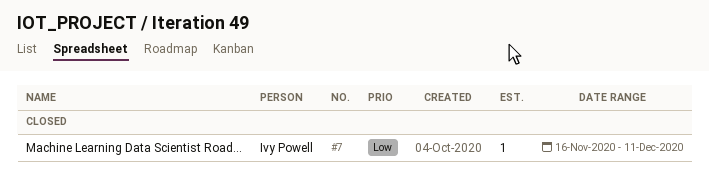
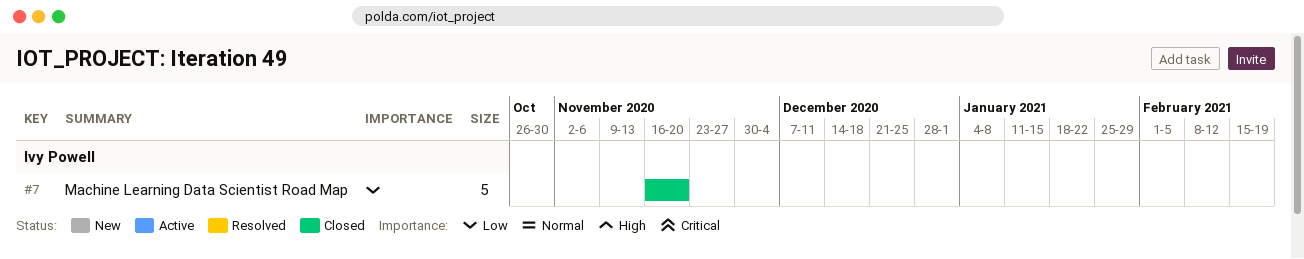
#7, estimate: 1 -> 5
#7, due: Dec 11 -> Nov 20

